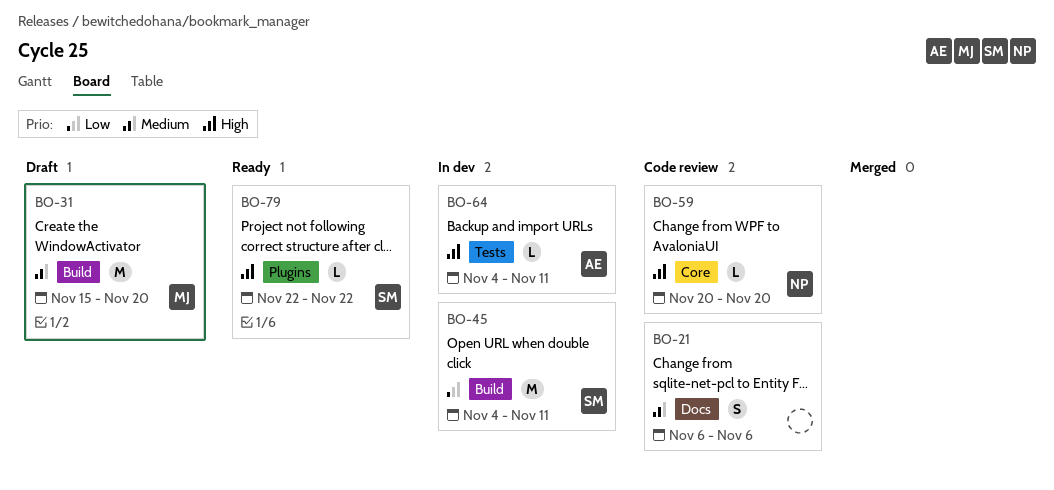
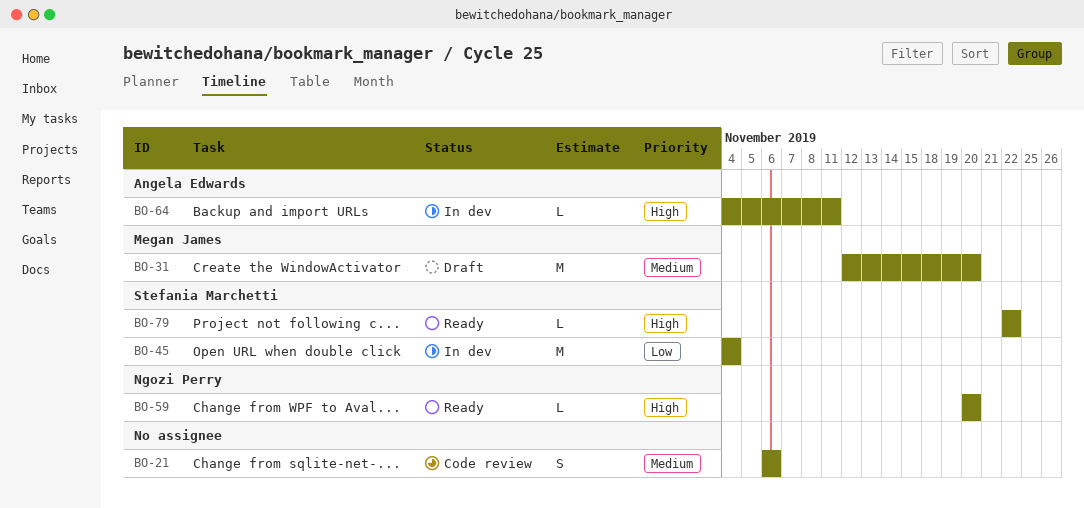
BO-31, start: Nov 15 -> Nov 12
BO-45, due: Nov 11 -> Nov 4
BO-59, status: Code review -> Ready

